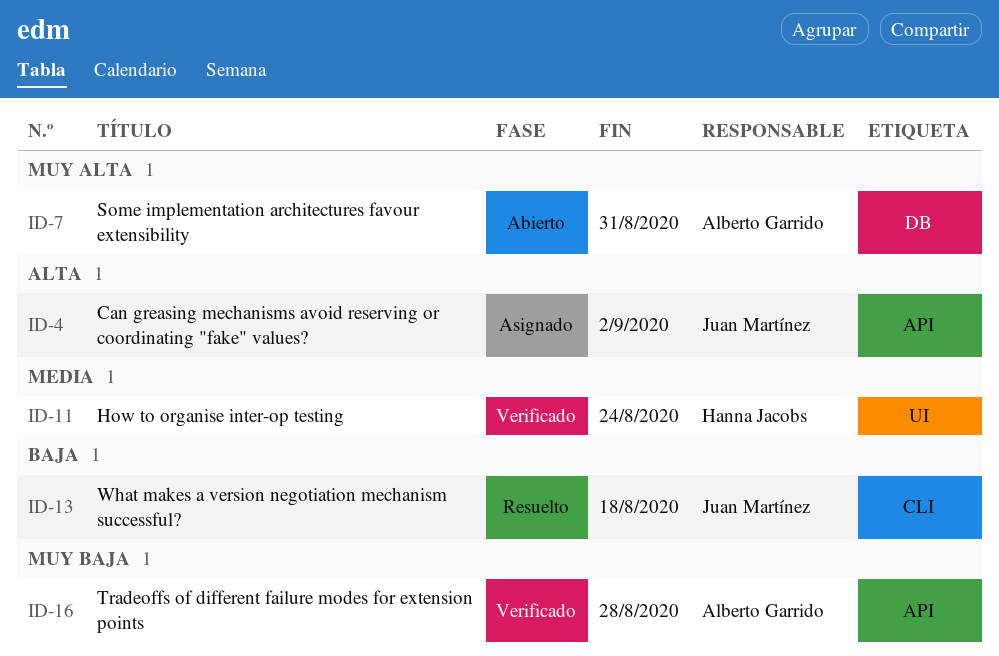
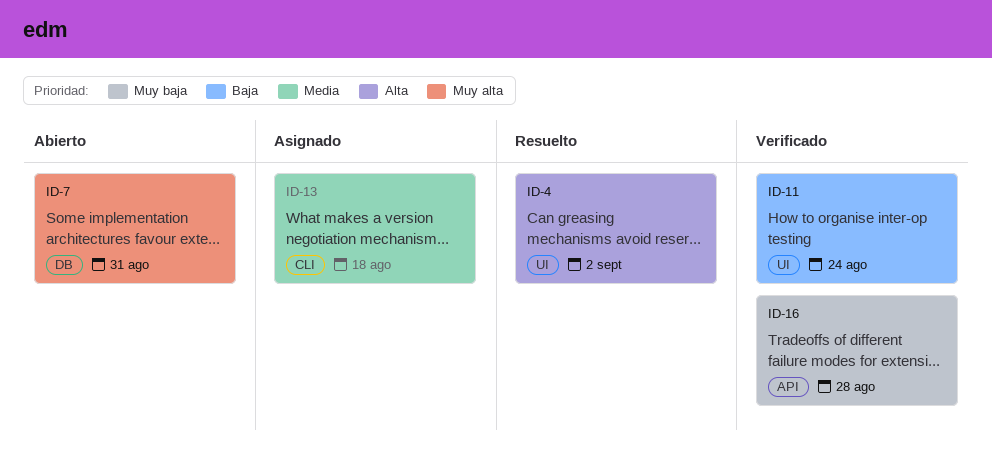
ID-4, status: Asignado -> Resuelto
ID-4, label: API -> UI
ID-11, priority: Media -> Baja
ID-13, status: Resuelto -> Asignado
ID-13, priority: Baja -> Media

